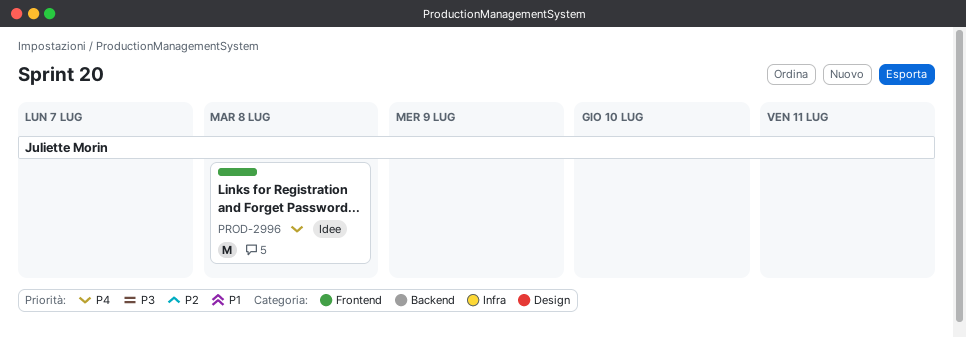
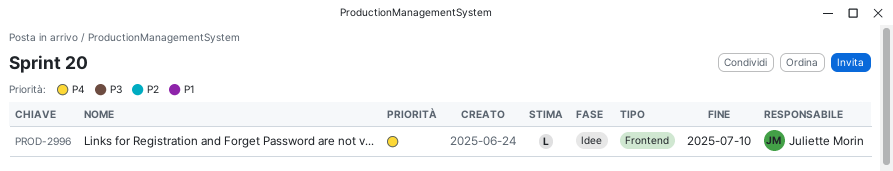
PROD-2996, estimate: M -> L
PROD-2996, due: Jul 8 -> Jul 10

